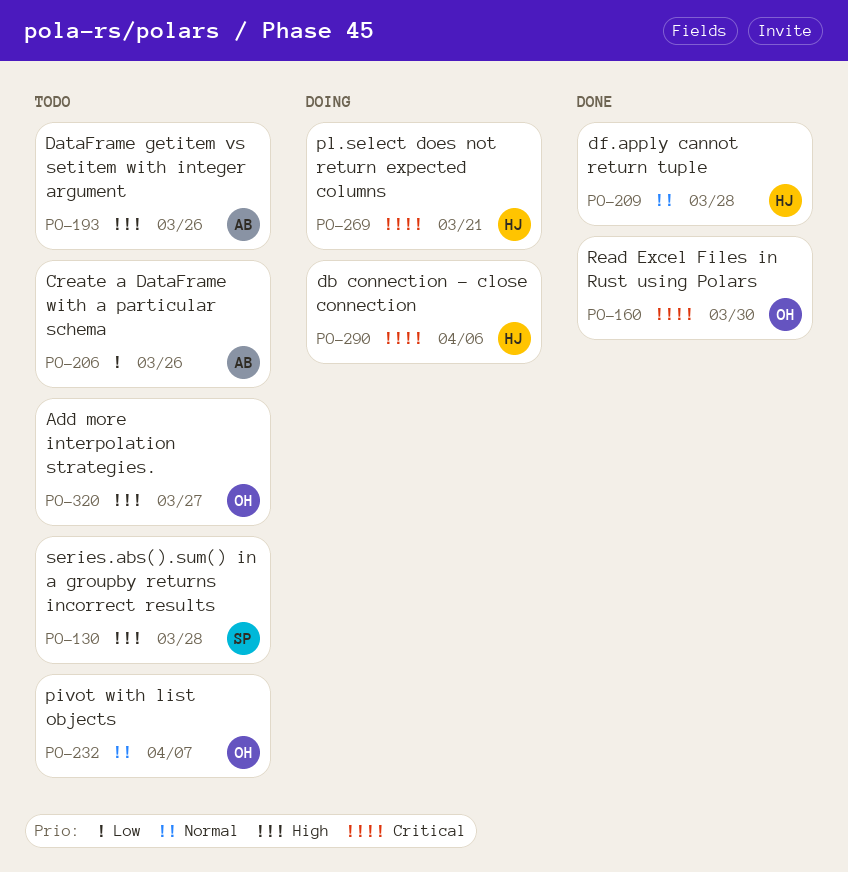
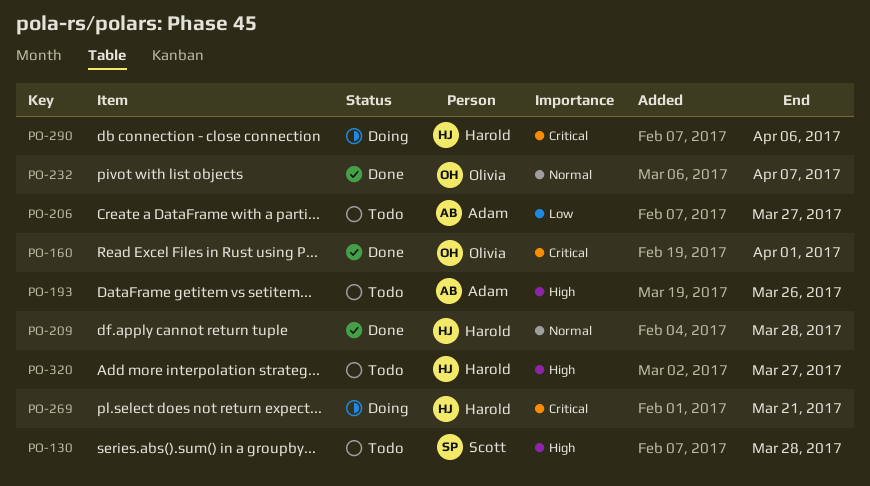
PO-160, due: Mar 30 -> Apr 1
PO-206, due: Mar 26 -> Mar 27
PO-232, status: Todo -> Done
PO-320, owner: Olivia -> Harold

